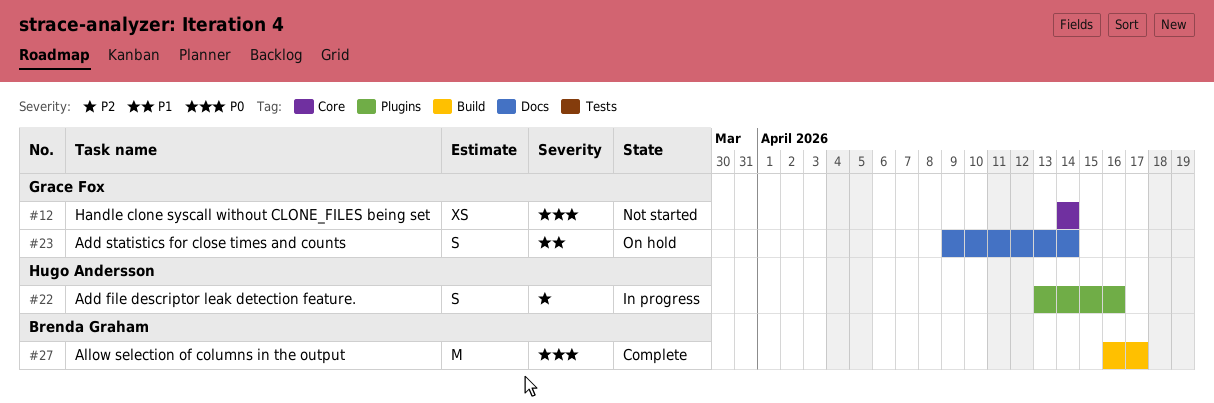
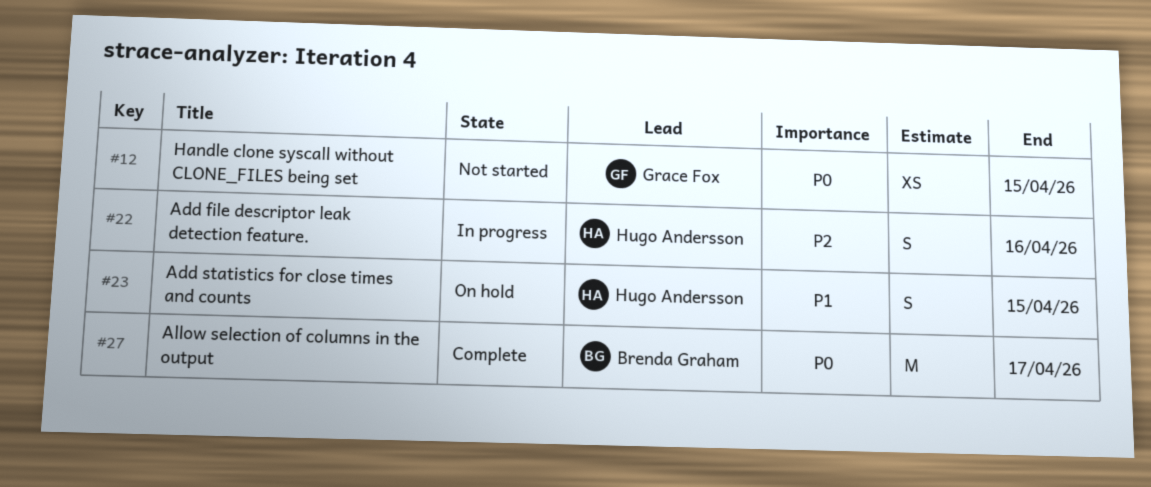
#12, due: Apr 14 -> Apr 15
#23, owner: Grace Fox -> Hugo Andersson
#23, due: Apr 14 -> Apr 15

